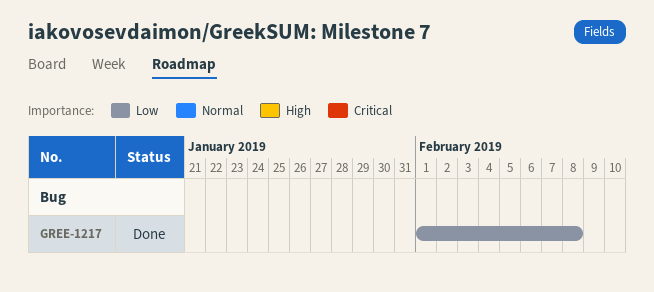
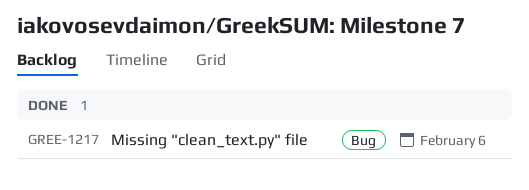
GREE-1217, due: Feb 8 -> Feb 6

